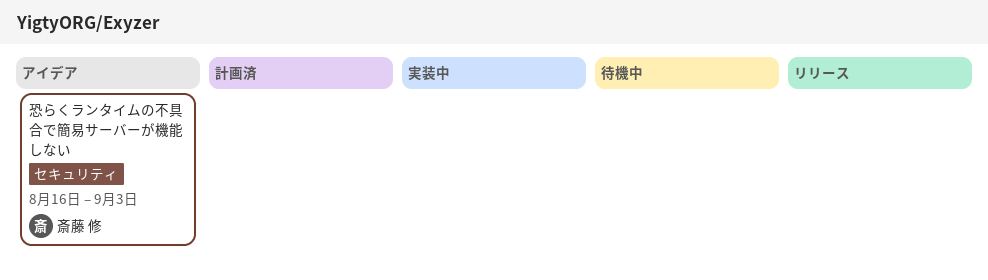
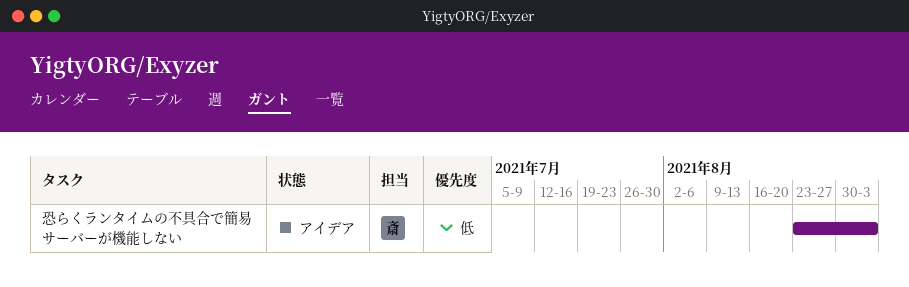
恐らくランタイムの不具合で簡易サーバーが機能しない, start: Aug 16 -> Aug 23

